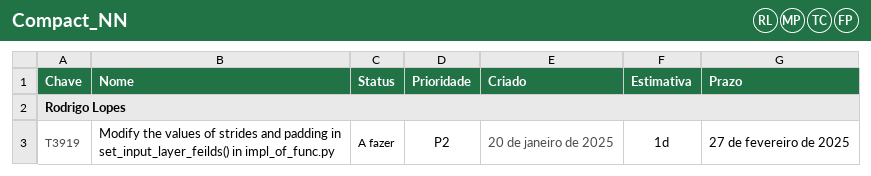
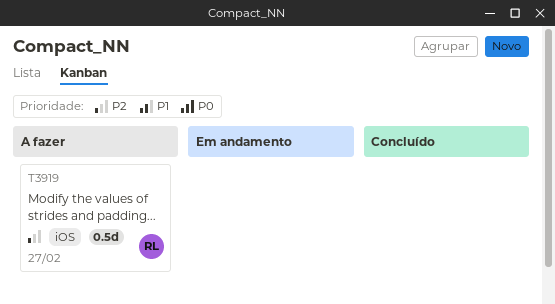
T3919, estimate: 1d -> 0.5d

